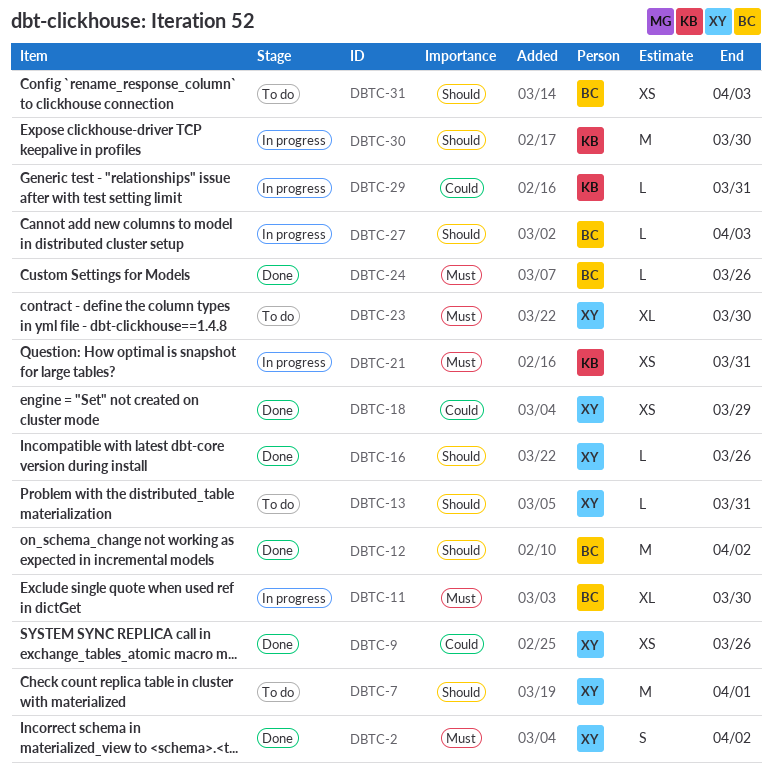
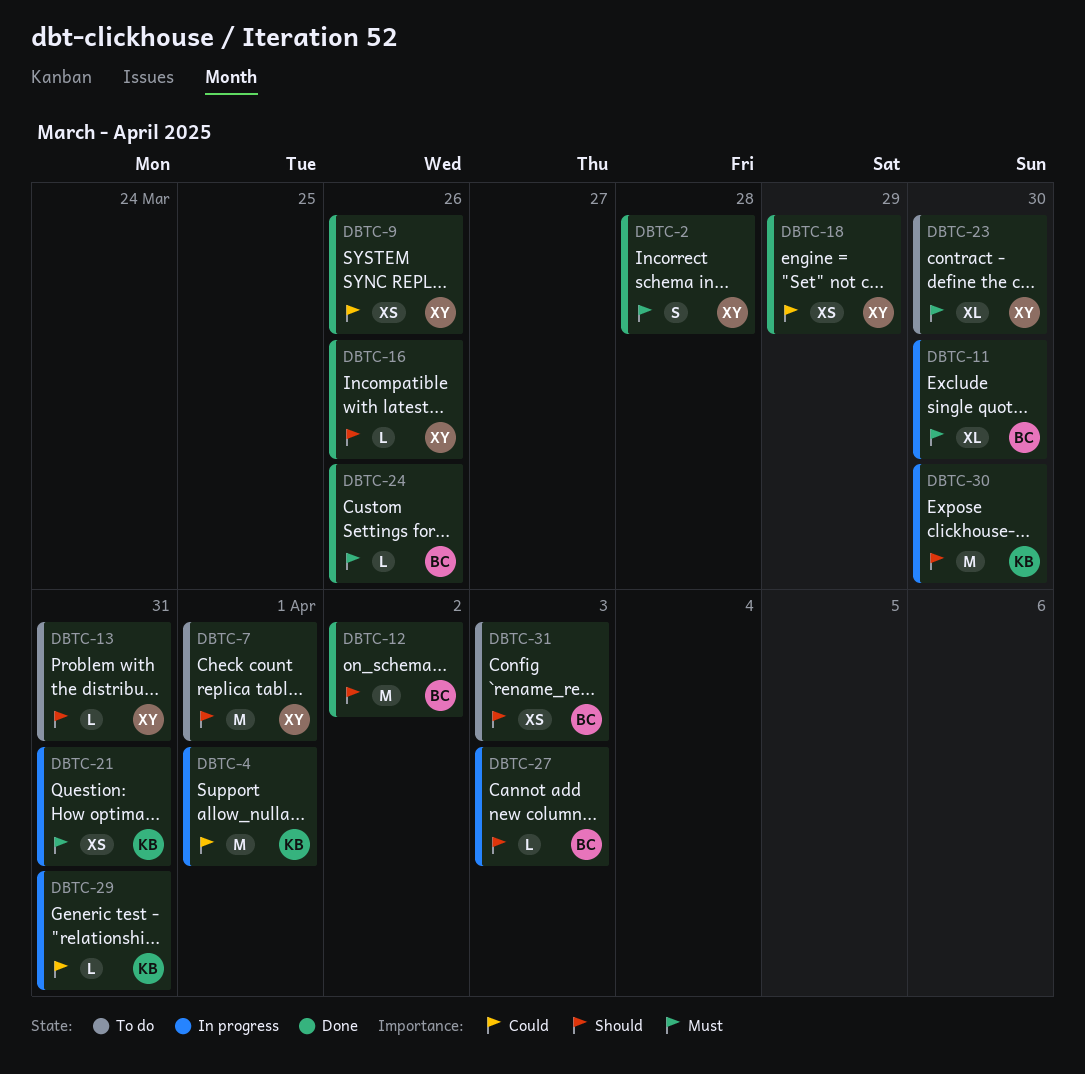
DBTC-2, due: Apr 2 -> Mar 28
DBTC-4: none -> present

